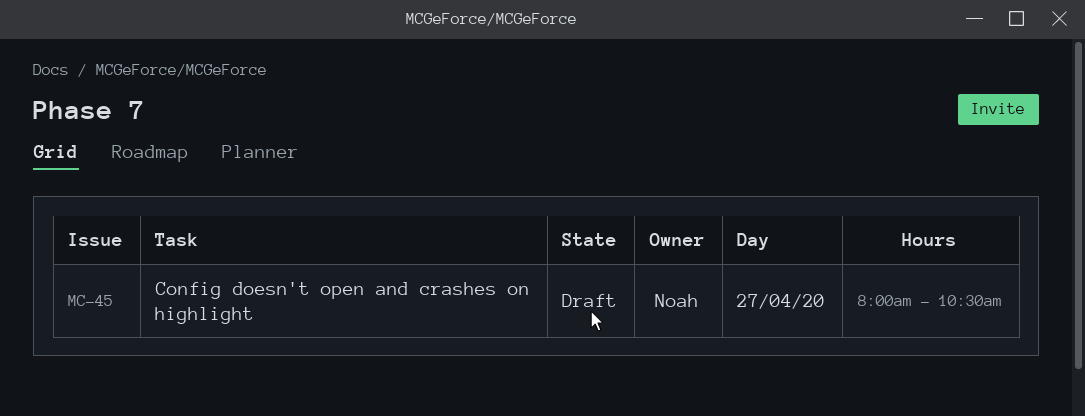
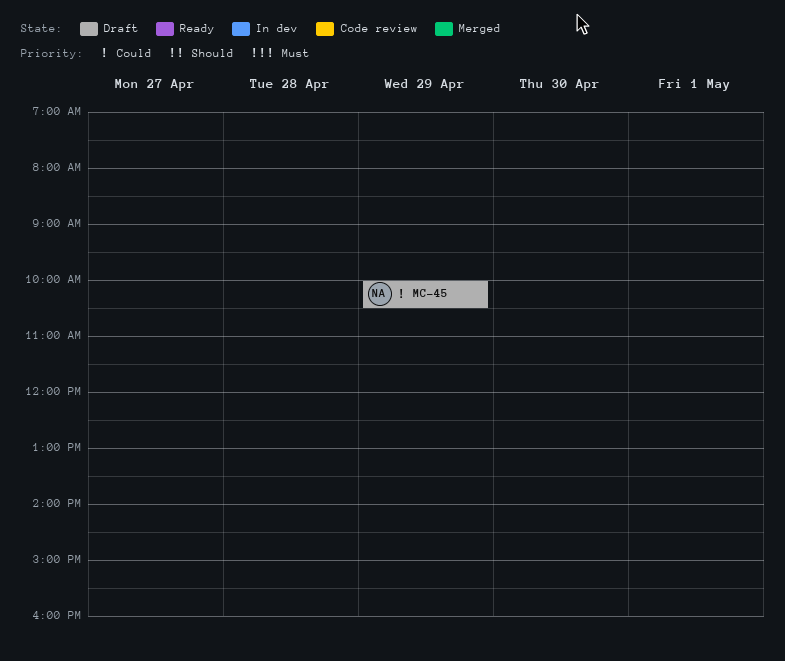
MC-45, day: Apr 27 -> Apr 29
MC-45, begins: 08:00 -> 10:00

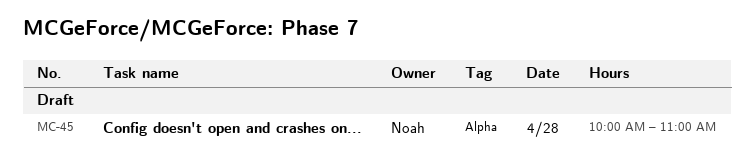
MC-45, day: Apr 29 -> Apr 28
MC-45, ends: 10:30 -> 11:00

